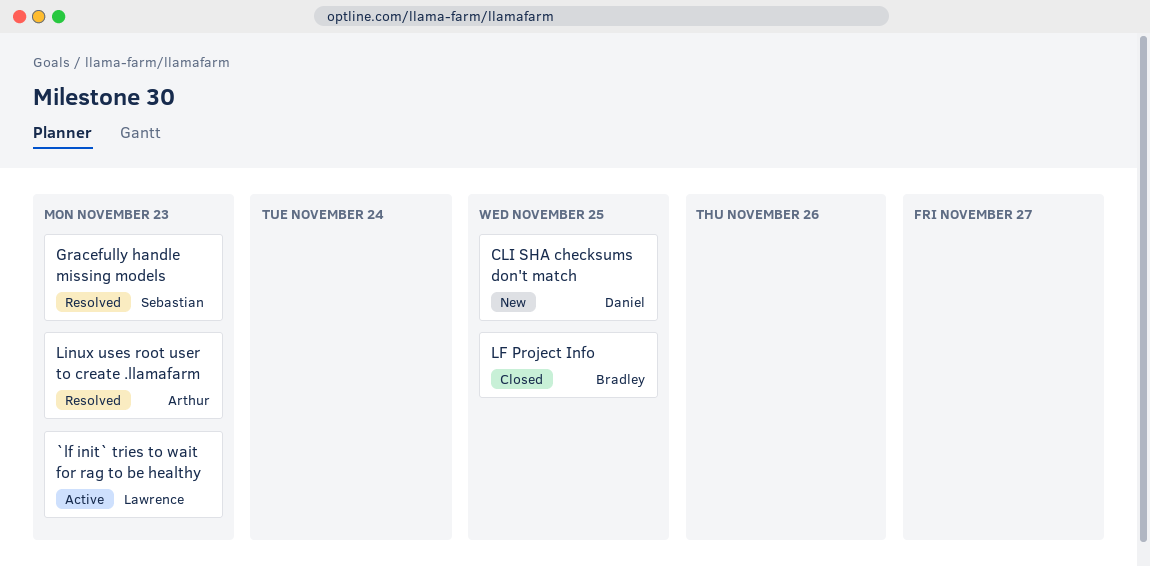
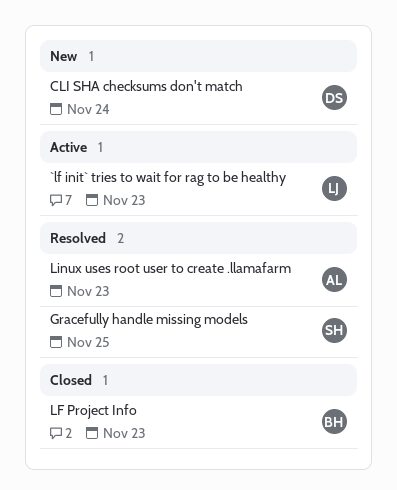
CLI SHA checksums don't match, due: Nov 25 -> Nov 24
Gracefully handle missing models, due: Nov 23 -> Nov 25
LF Project Info, due: Nov 25 -> Nov 23

